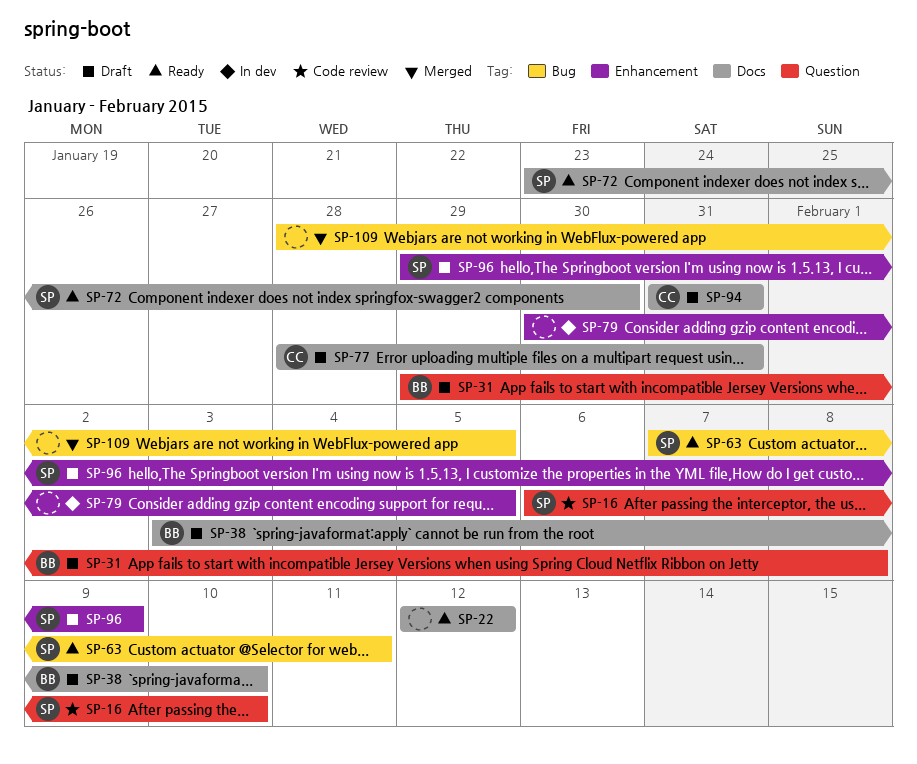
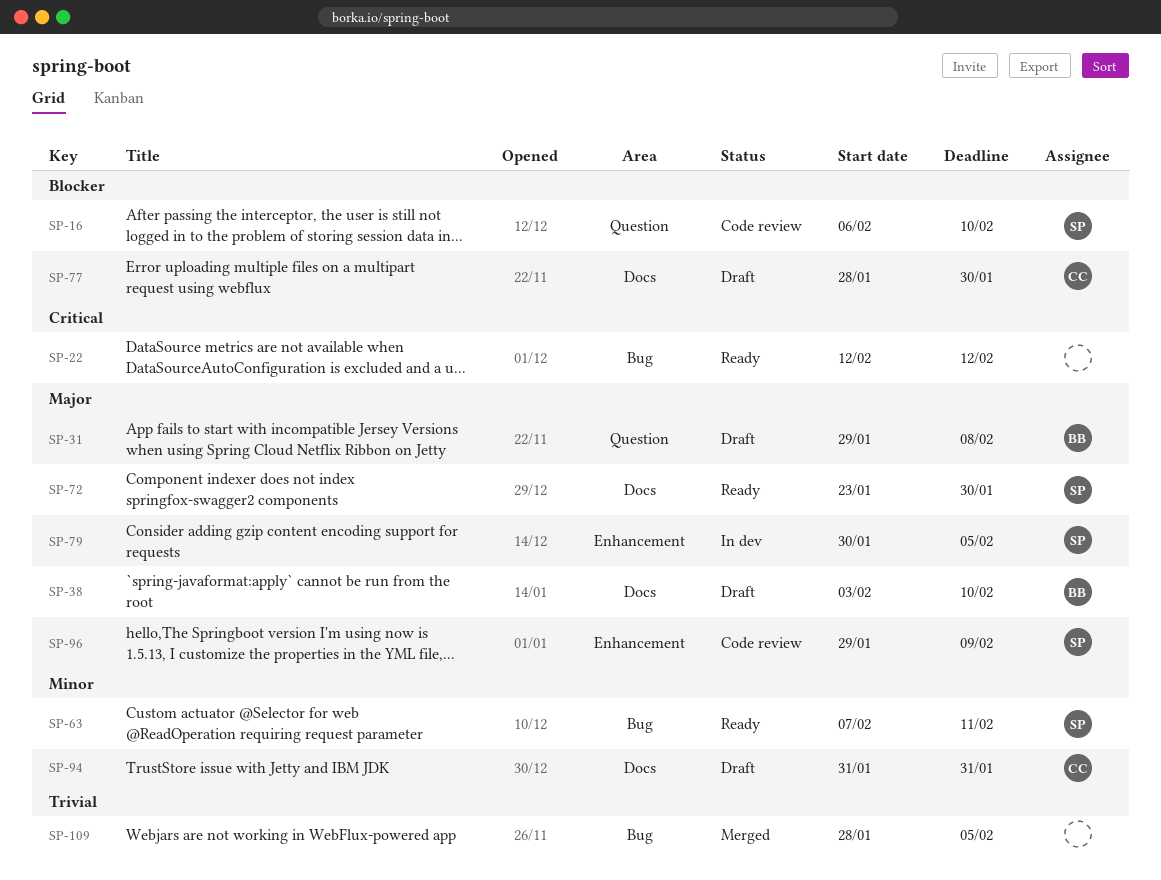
SP-22, label: Docs -> Bug
SP-77, due: Jan 31 -> Jan 30
SP-79, owner: none -> SP
SP-96, status: Draft -> Code review

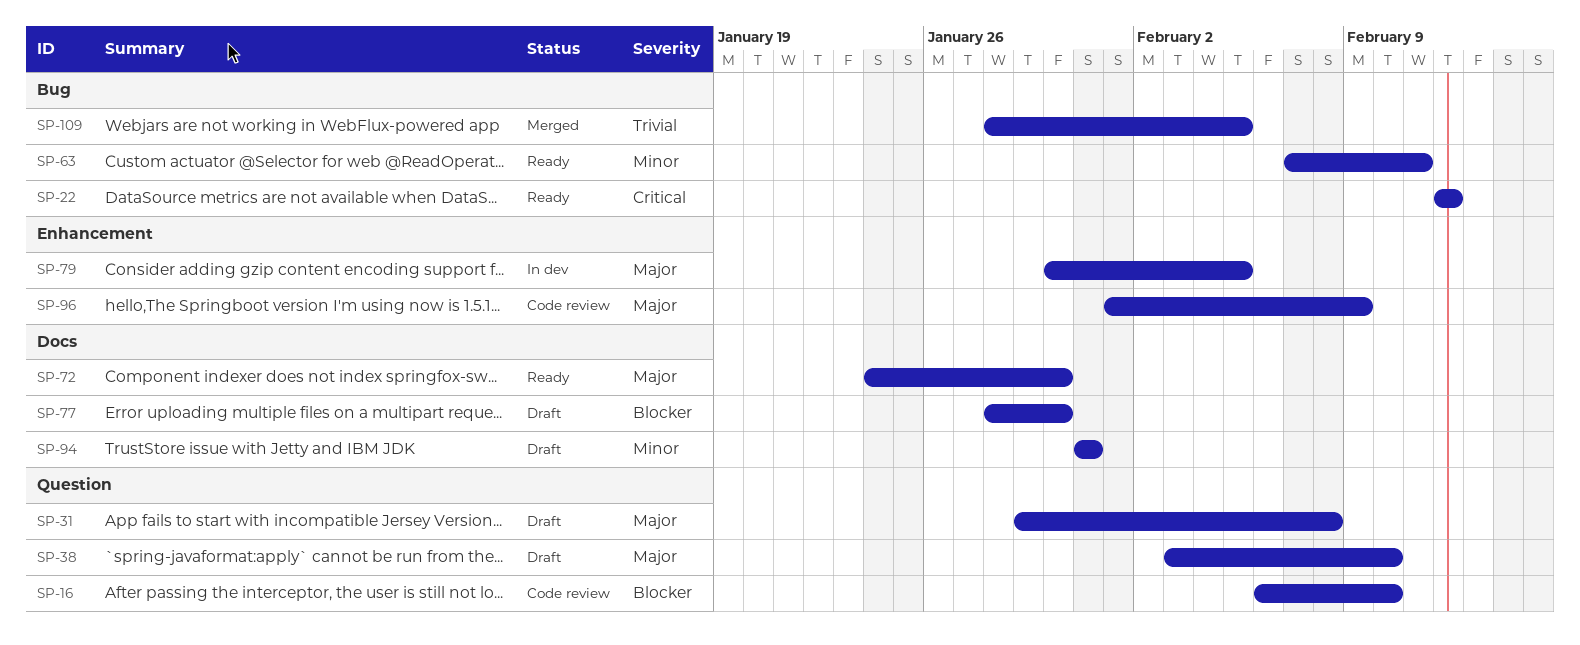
SP-38, label: Docs -> Question
SP-72, start: Jan 23 -> Jan 24
SP-96, start: Jan 29 -> Feb 1

